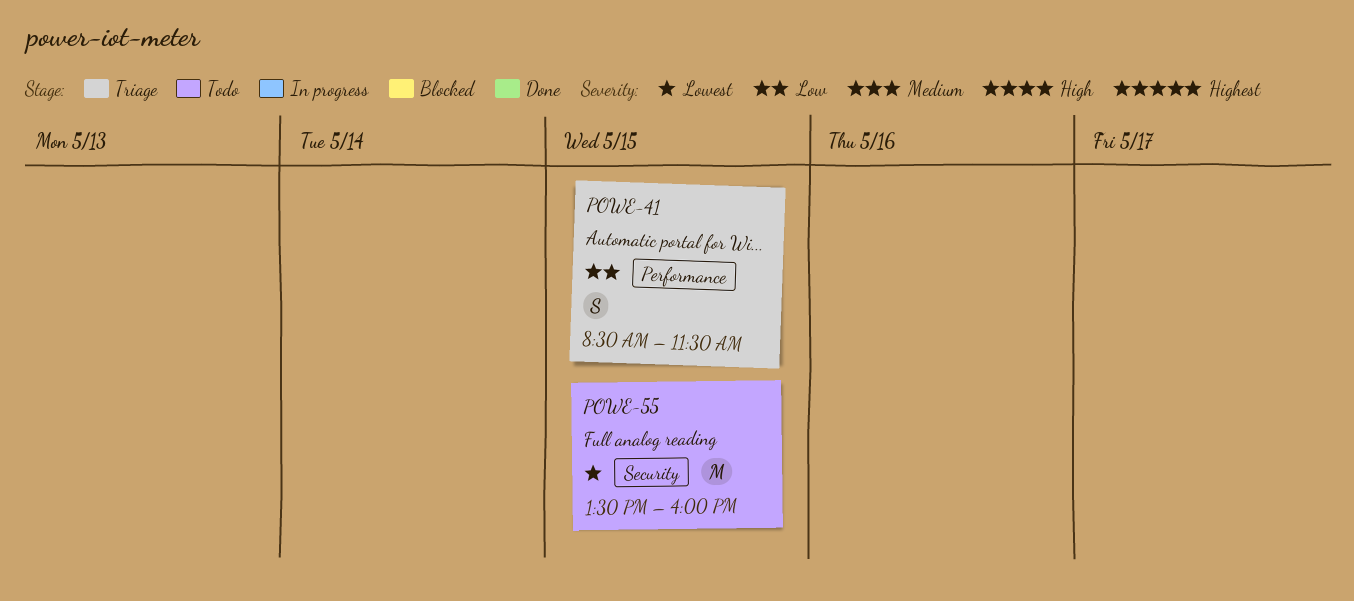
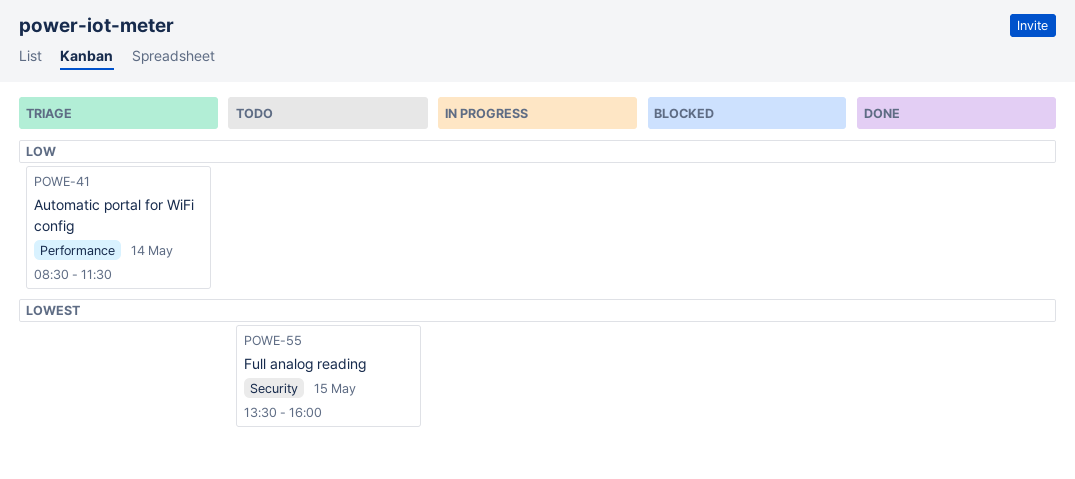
POWE-41, day: May 15 -> May 14

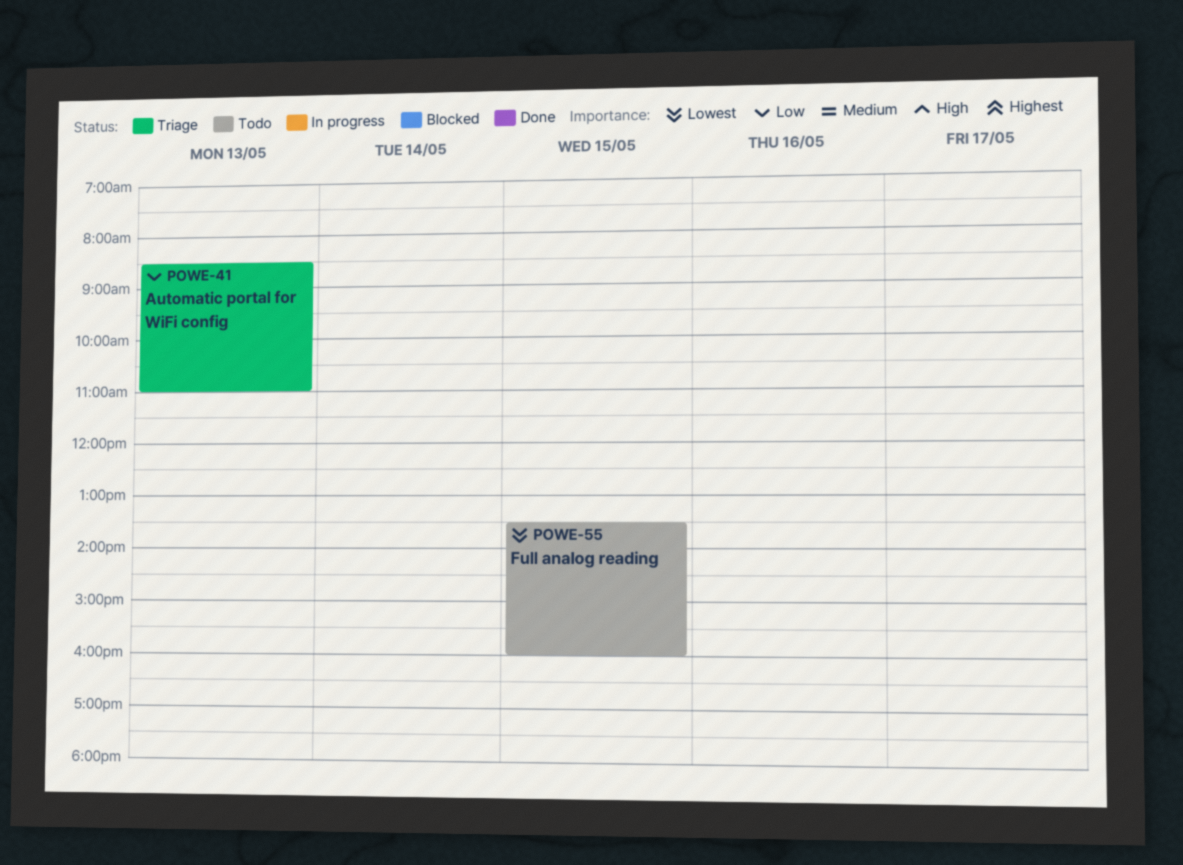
POWE-41, day: May 14 -> May 13
POWE-41, ends: 11:30 -> 11:00

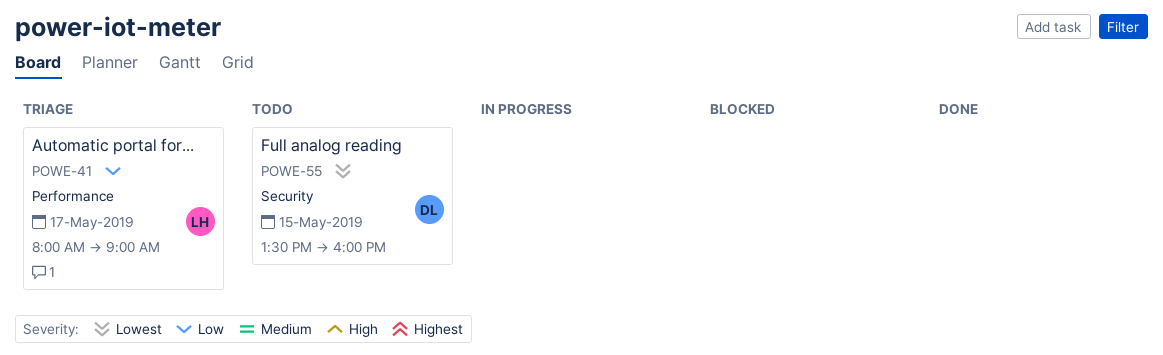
POWE-41, day: May 13 -> May 17
POWE-41, begins: 08:30 -> 08:00
POWE-41, ends: 11:00 -> 09:00

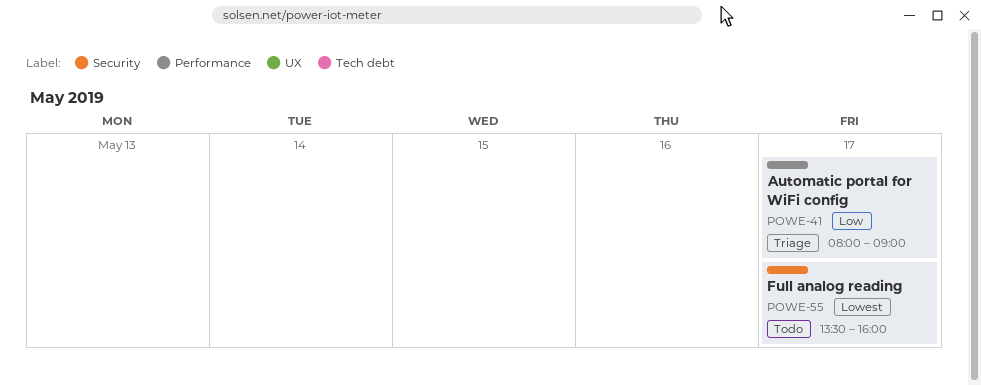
POWE-55, day: May 15 -> May 17

